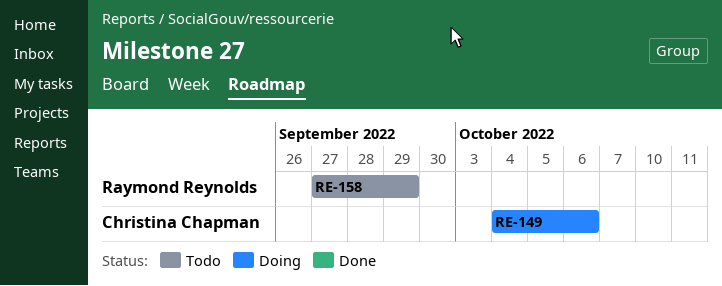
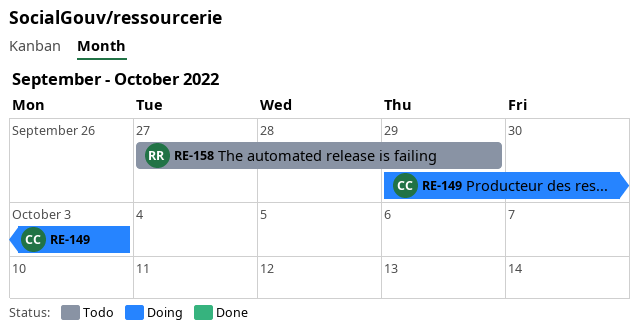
RE-149, start: Oct 4 -> Sep 29
RE-149, due: Oct 6 -> Oct 3

